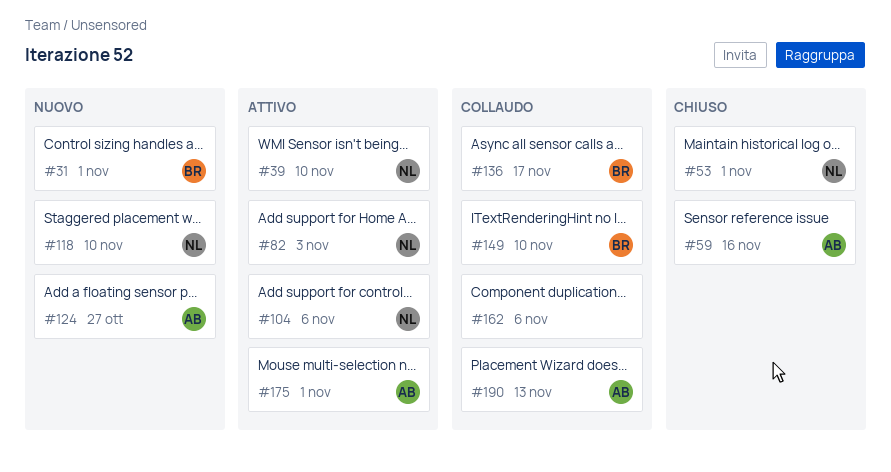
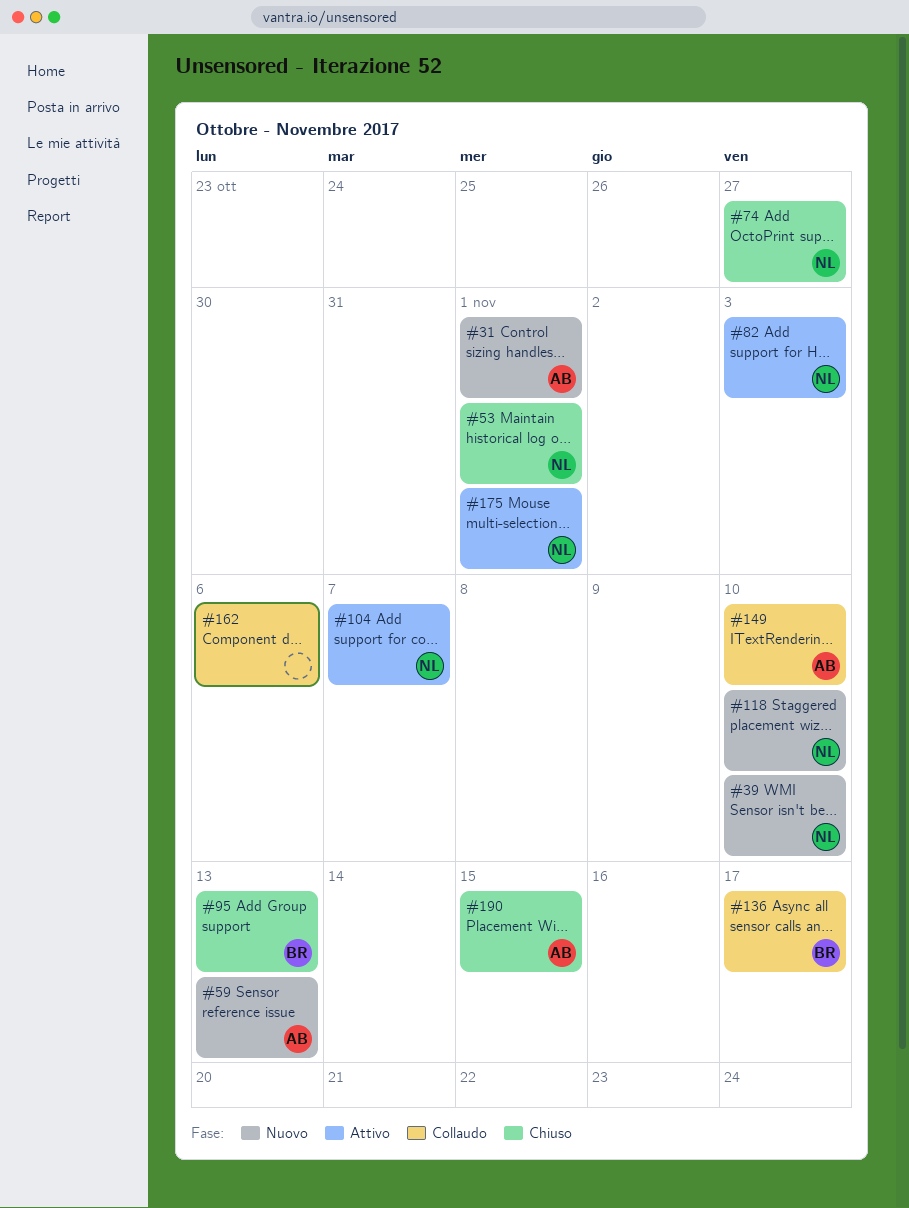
#31, owner: BR -> AB
#39, status: Attivo -> Nuovo
#59, status: Chiuso -> Nuovo
#59, due: Nov 16 -> Nov 13
#74: none -> present
#95: none -> present
#104, due: Nov 6 -> Nov 7
#124: present -> none
#149, owner: BR -> AB
#175, owner: AB -> NL
#190, status: Collaudo -> Chiuso
#190, due: Nov 13 -> Nov 15

